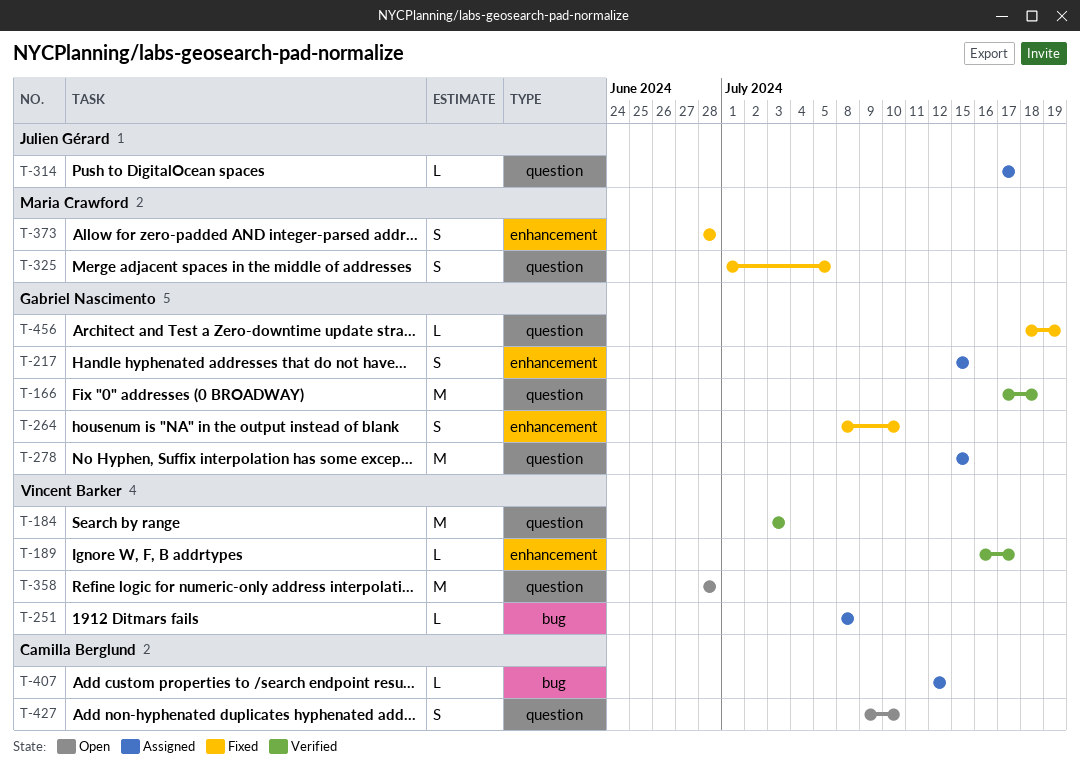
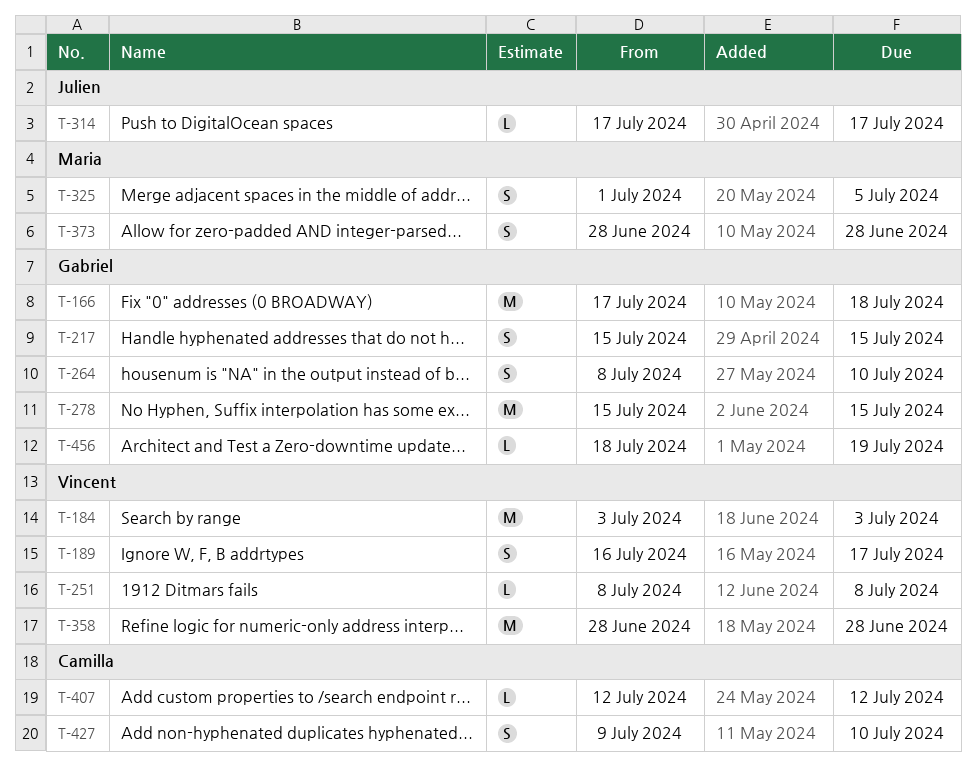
T-189, estimate: L -> S

